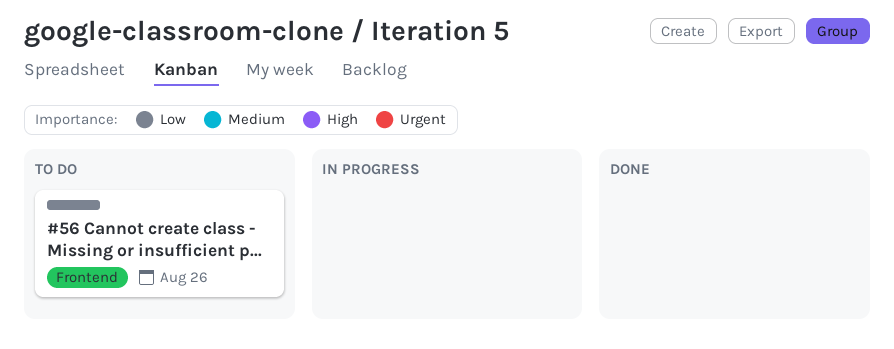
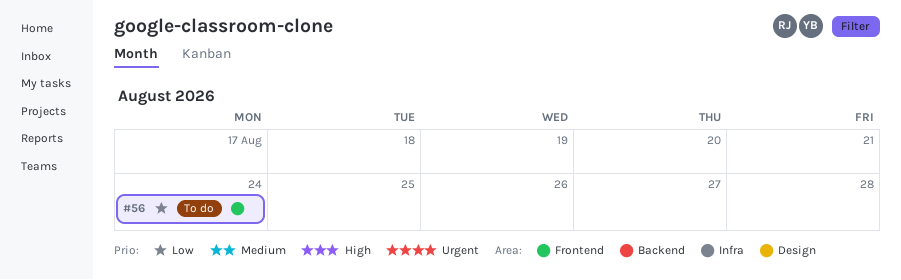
#56, due: Aug 26 -> Aug 24

